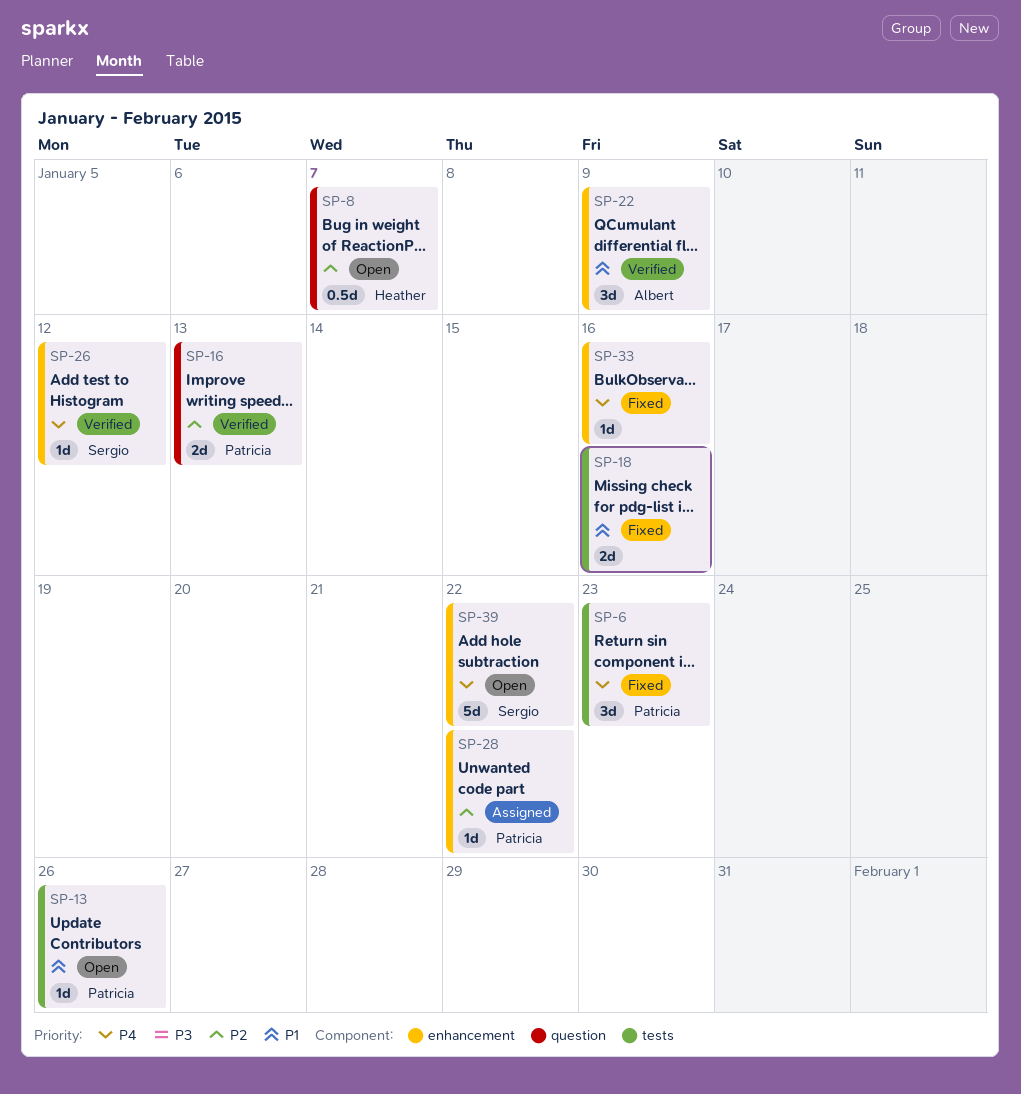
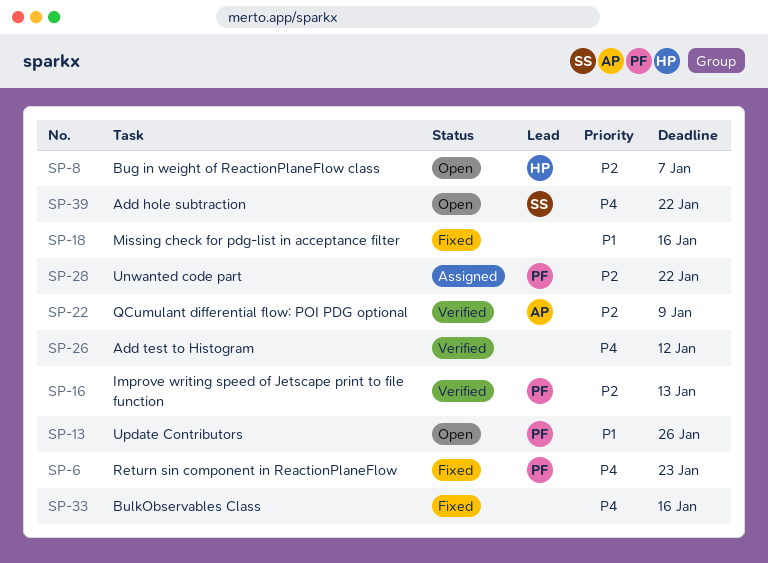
SP-22, priority: P1 -> P2
SP-26, owner: Sergio -> none

